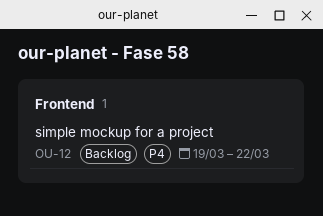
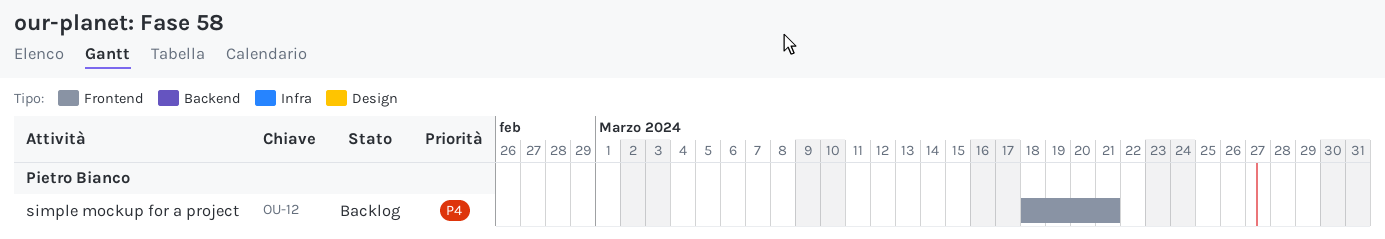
OU-12, start: Mar 19 -> Mar 18
OU-12, due: Mar 22 -> Mar 21

